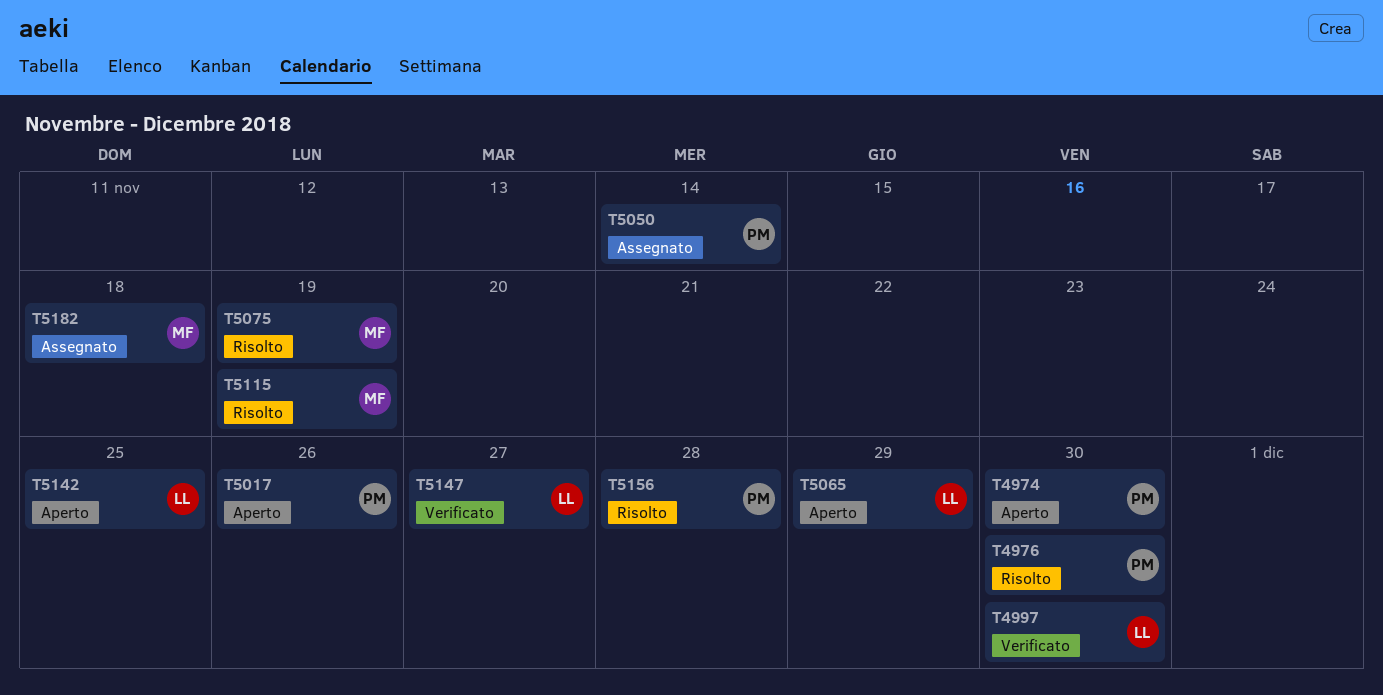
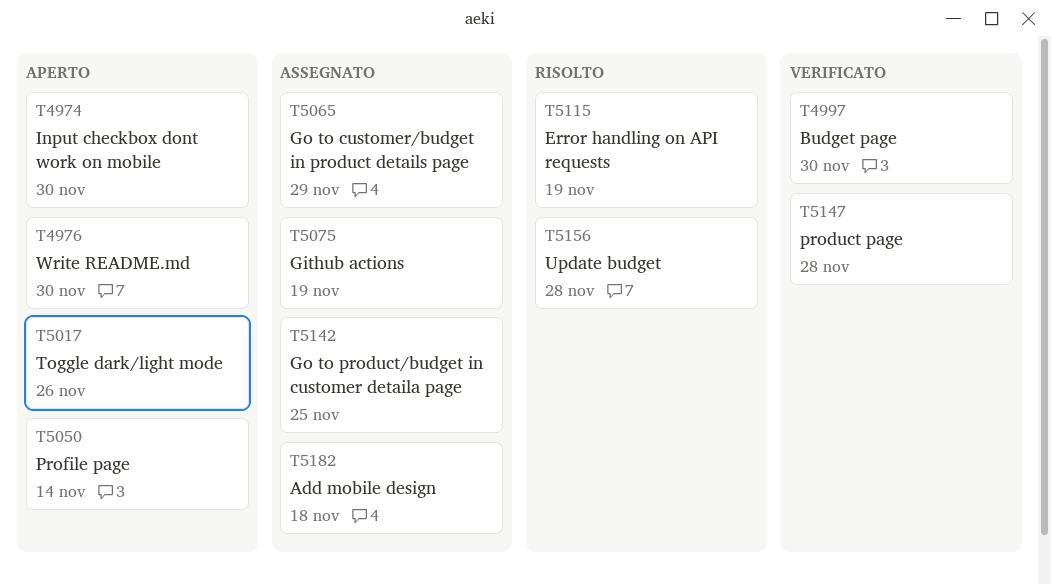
T4976, status: Risolto -> Aperto
T5050, status: Assegnato -> Aperto
T5065, status: Aperto -> Assegnato
T5075, status: Risolto -> Assegnato
T5142, status: Aperto -> Assegnato
T5147, due: Nov 27 -> Nov 28

